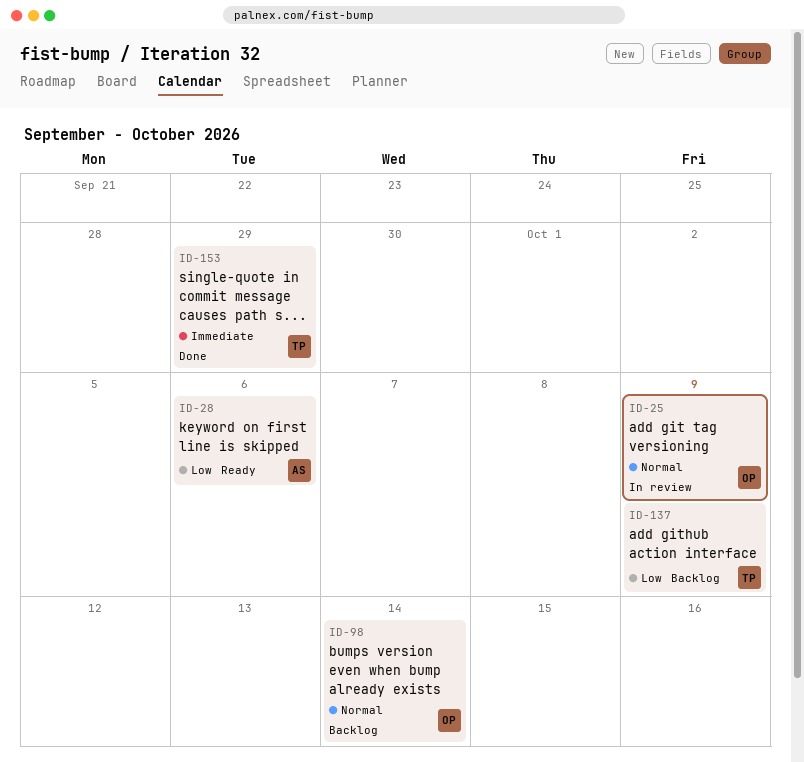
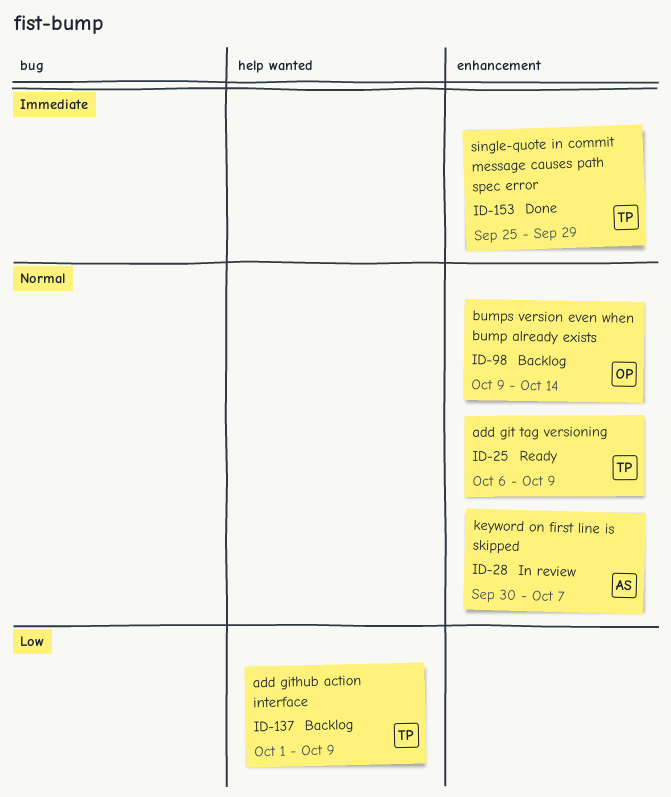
ID-25, status: In review -> Ready
ID-25, owner: OP -> TP
ID-28, status: Ready -> In review
ID-28, priority: Low -> Normal
ID-28, due: Oct 6 -> Oct 7

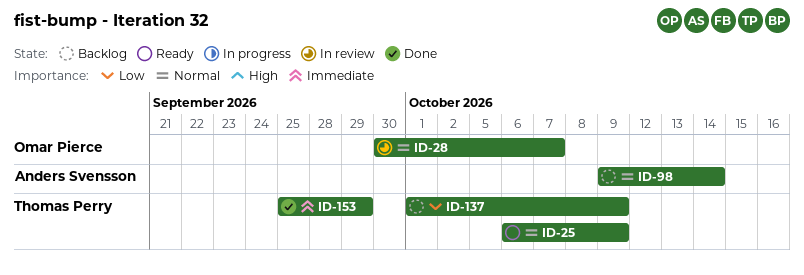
ID-28, owner: Anders Svensson -> Omar Pierce
ID-98, owner: Omar Pierce -> Anders Svensson

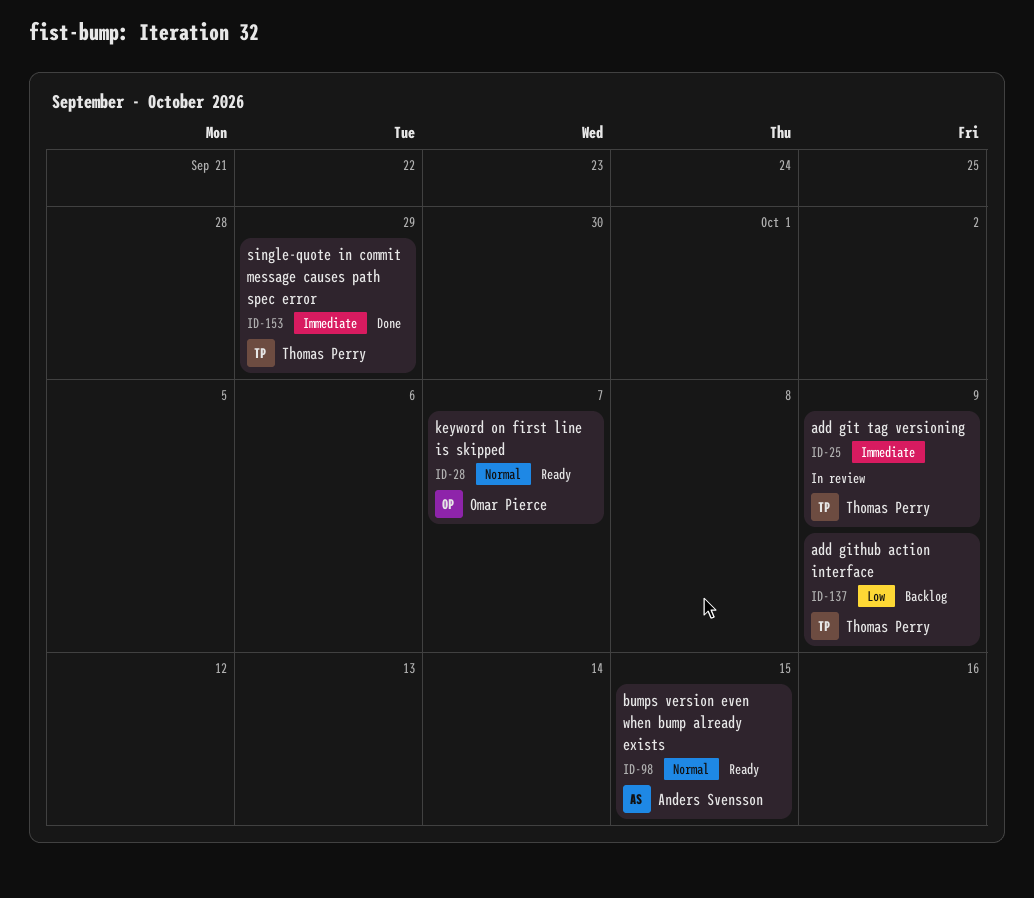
ID-25, status: Ready -> In review
ID-25, priority: Normal -> Immediate
ID-28, status: In review -> Ready
ID-98, status: Backlog -> Ready
ID-98, due: Oct 14 -> Oct 15

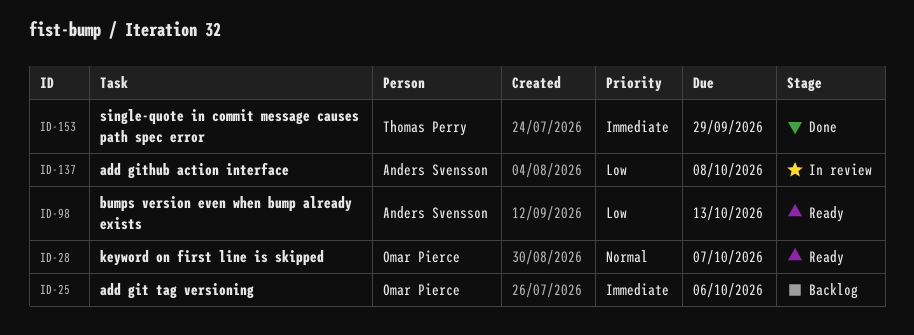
ID-25, status: In review -> Backlog
ID-25, owner: Thomas Perry -> Omar Pierce
ID-25, due: Oct 9 -> Oct 6
ID-98, priority: Normal -> Low
ID-98, due: Oct 15 -> Oct 13
ID-137, status: Backlog -> In review
ID-137, owner: Thomas Perry -> Anders Svensson
ID-137, due: Oct 9 -> Oct 8

